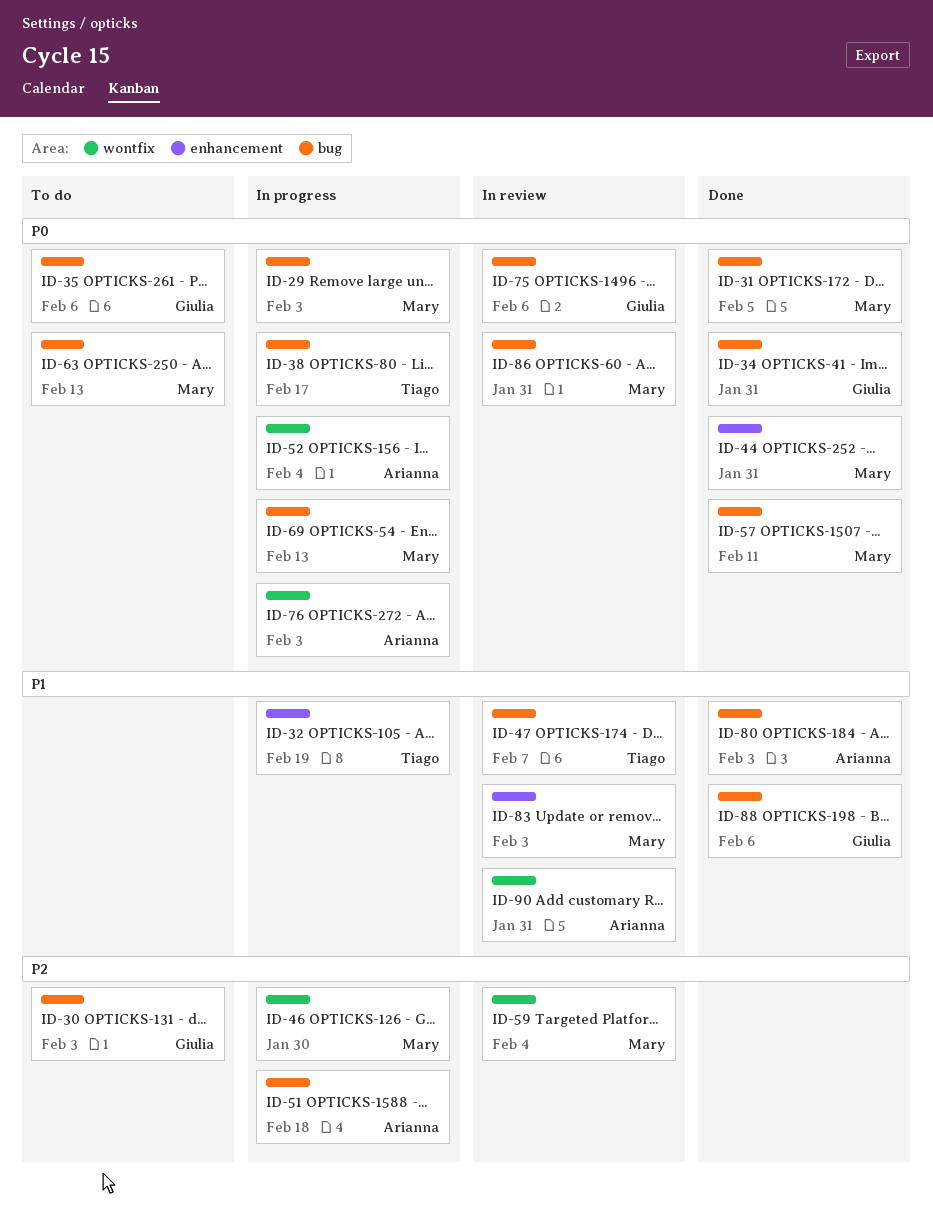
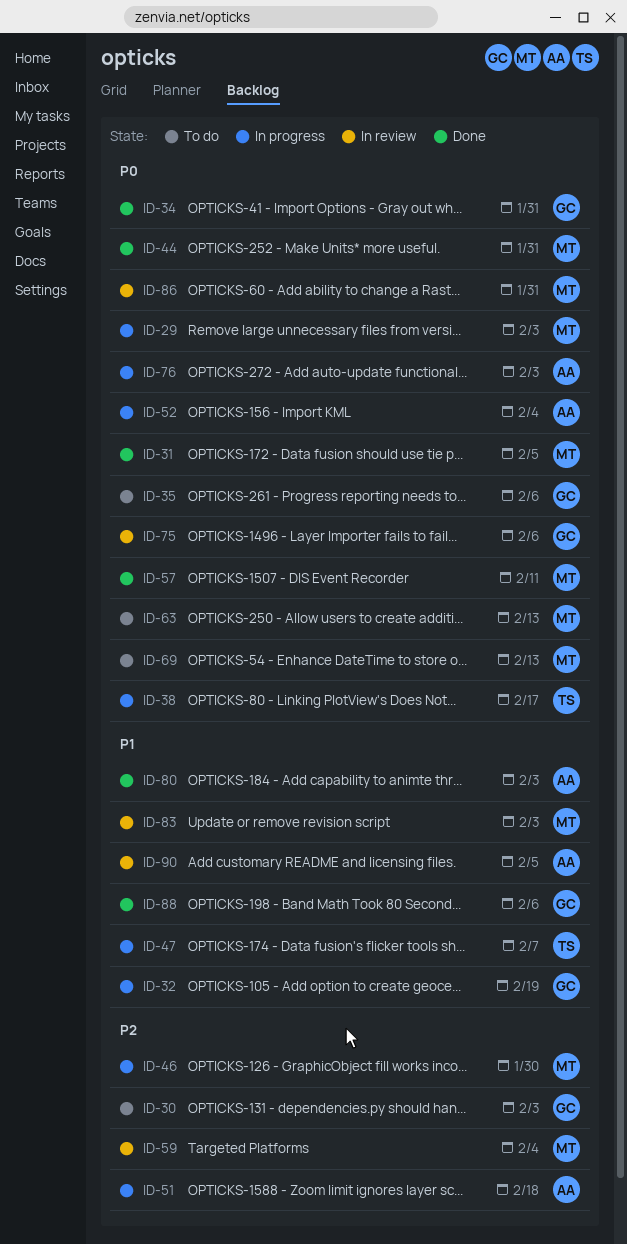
ID-32, owner: Tiago -> Giulia
ID-47, status: In review -> In progress
ID-69, status: In progress -> To do
ID-90, due: Jan 31 -> Feb 5

